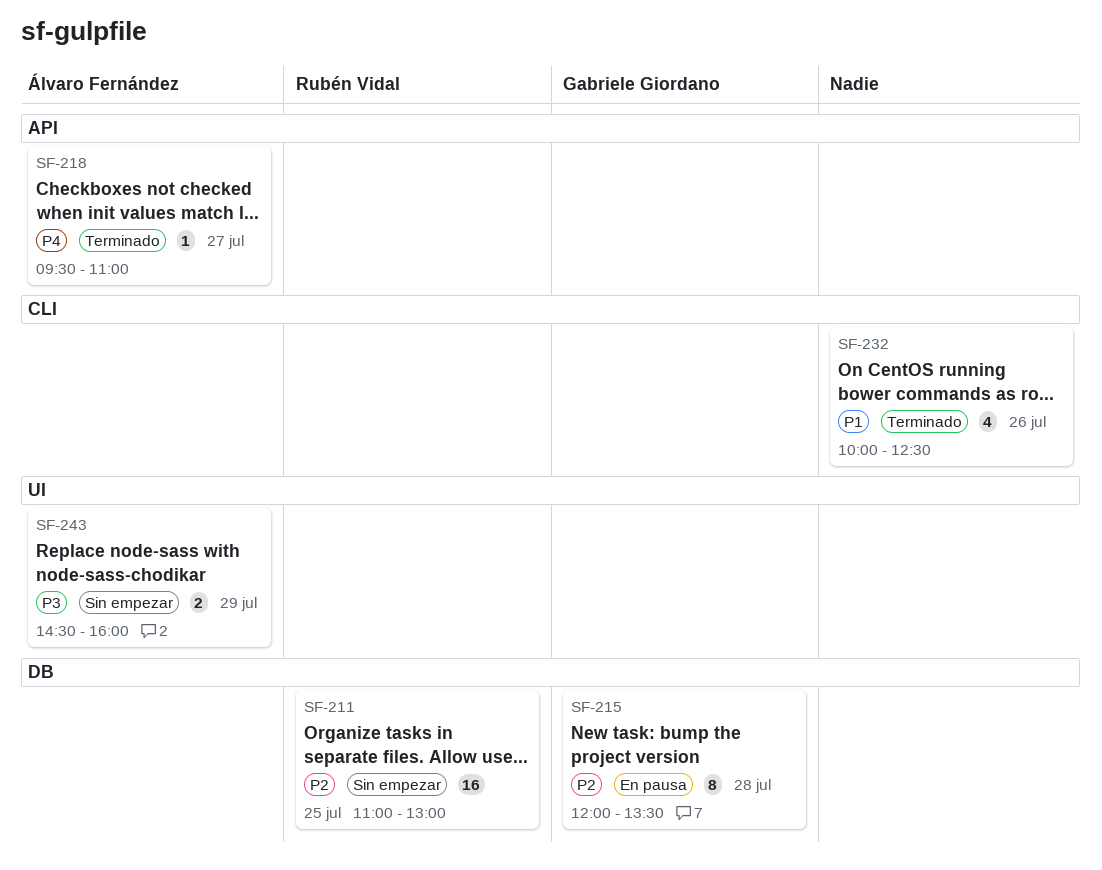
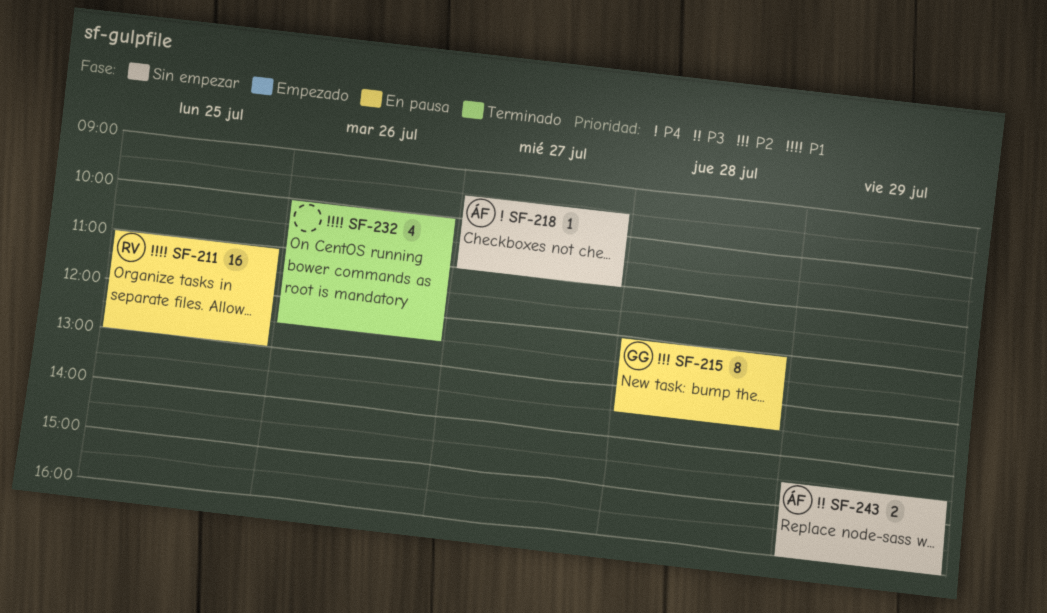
SF-211, status: Sin empezar -> En pausa
SF-211, priority: P2 -> P1
SF-218, status: Terminado -> Sin empezar

